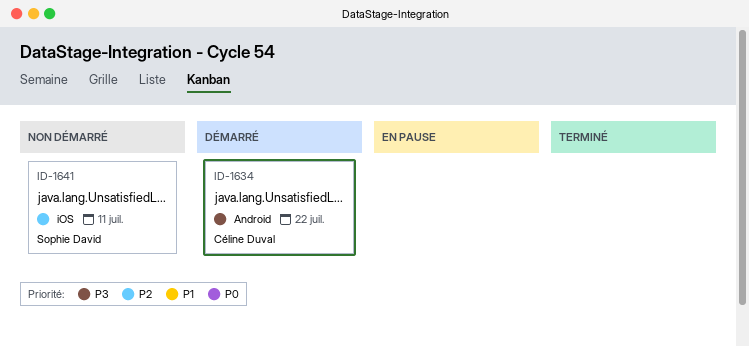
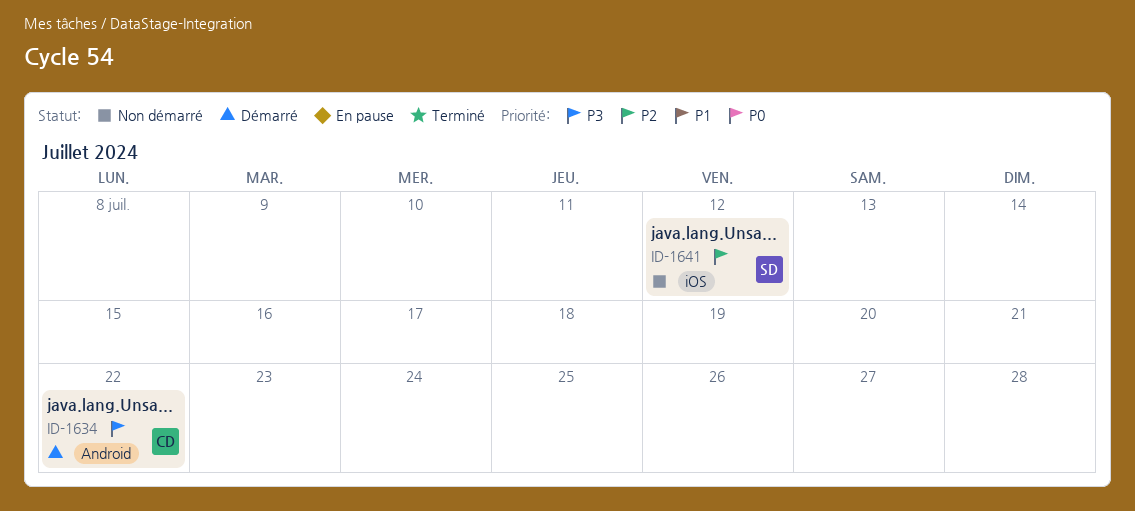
ID-1641, due: Jul 11 -> Jul 12

